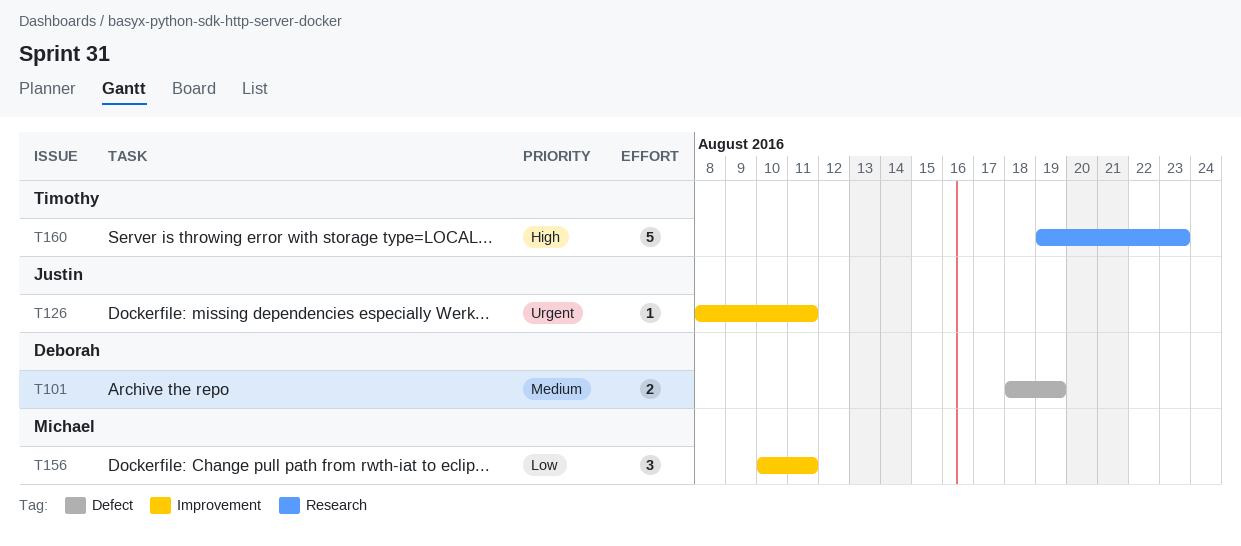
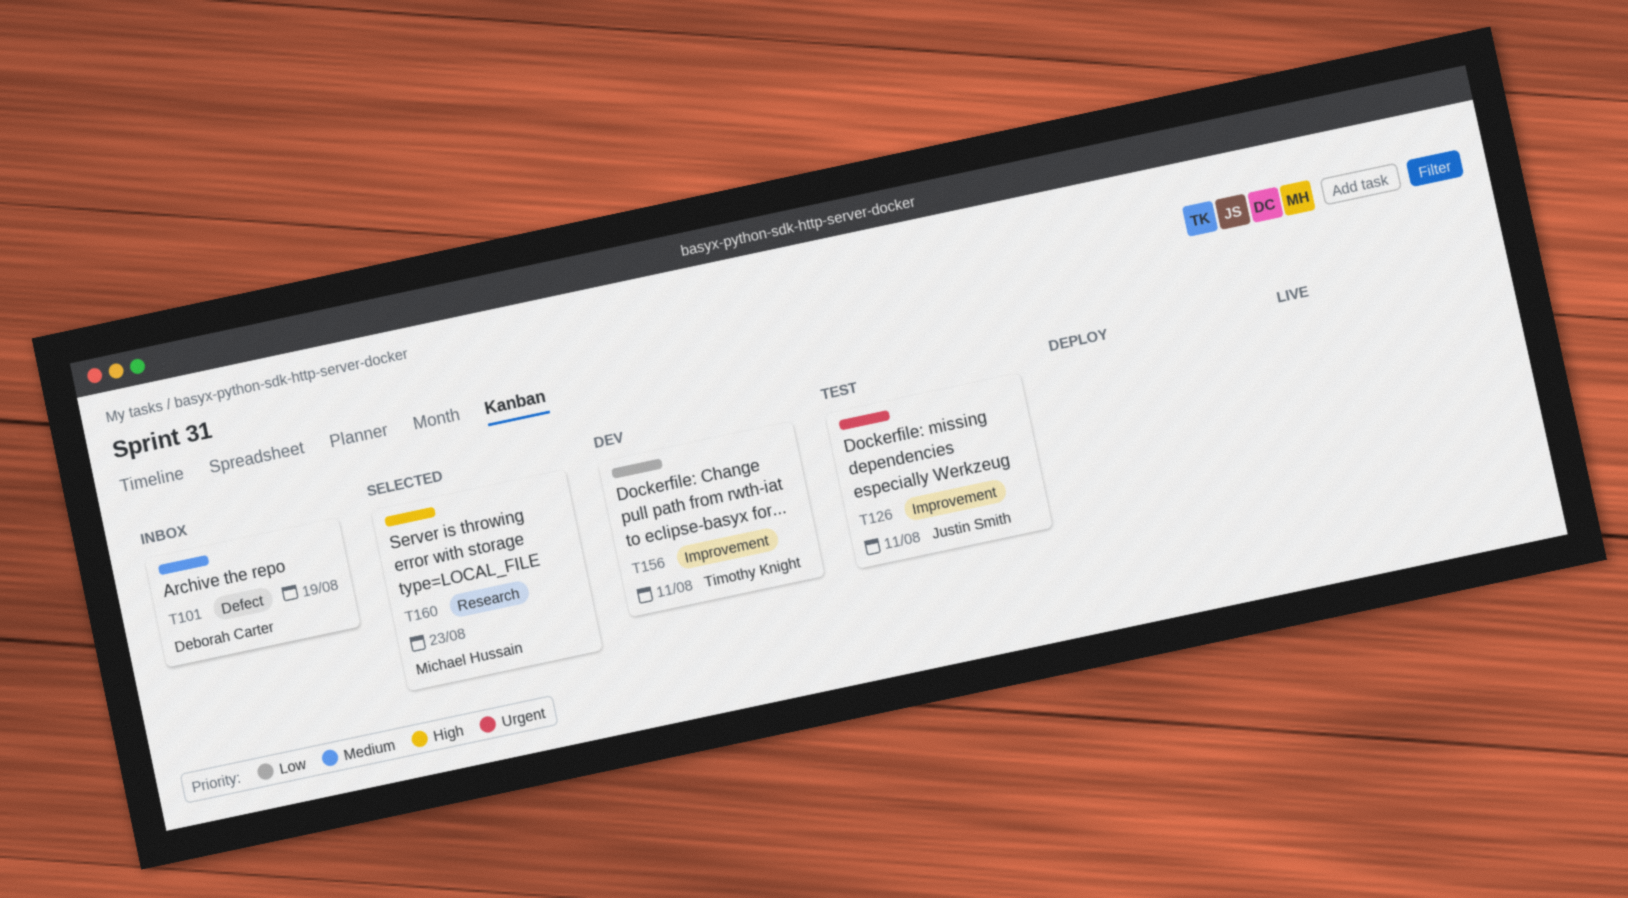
T156, owner: Michael Hussain -> Timothy Knight
T160, owner: Timothy Knight -> Michael Hussain

